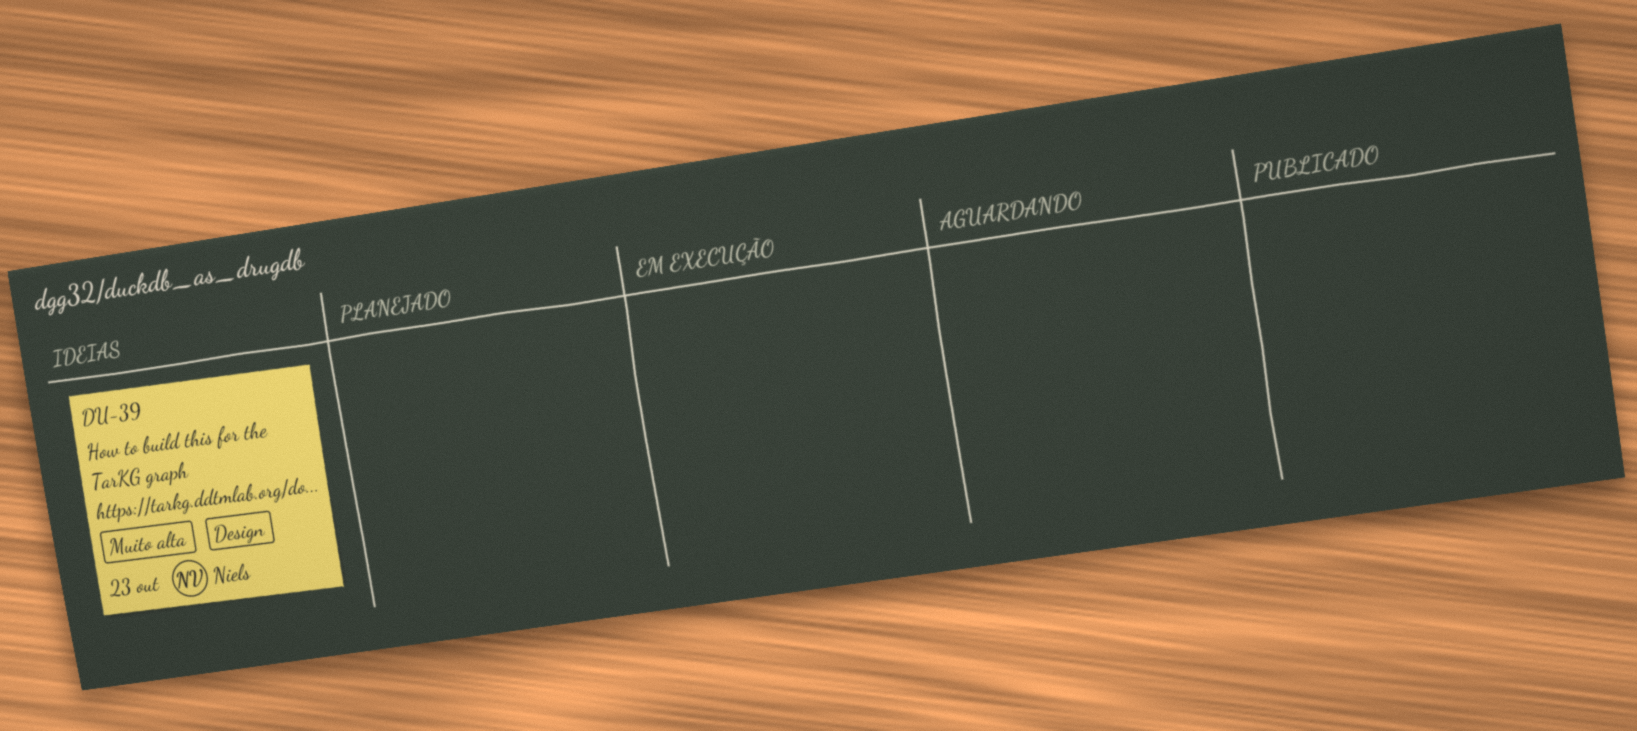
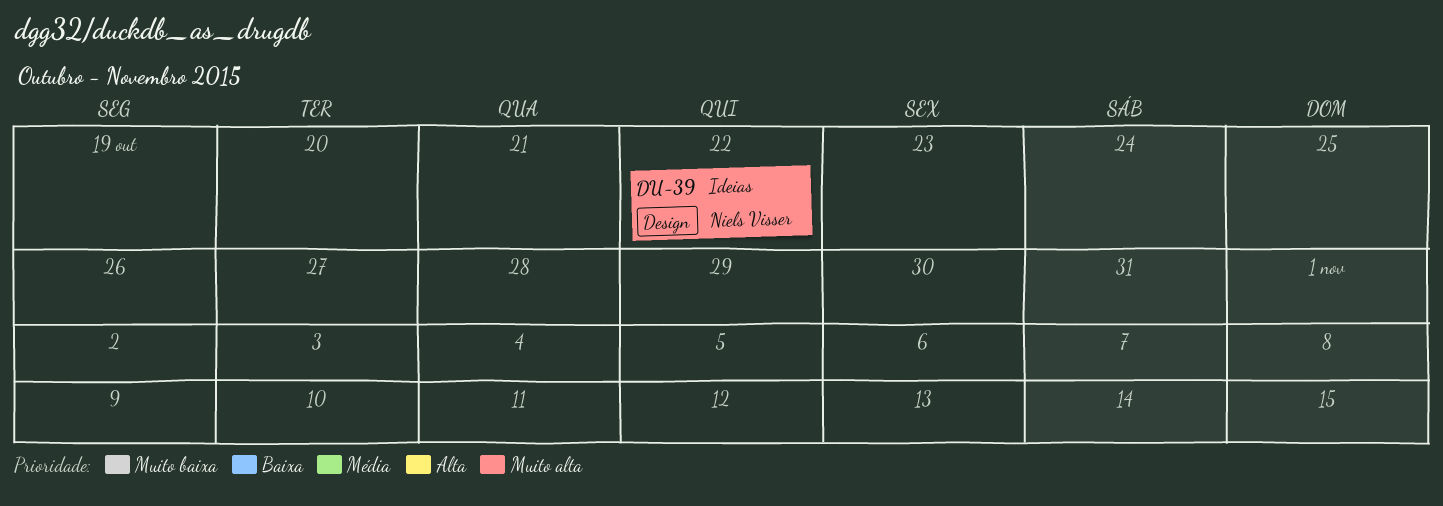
DU-39, due: Oct 23 -> Oct 22

